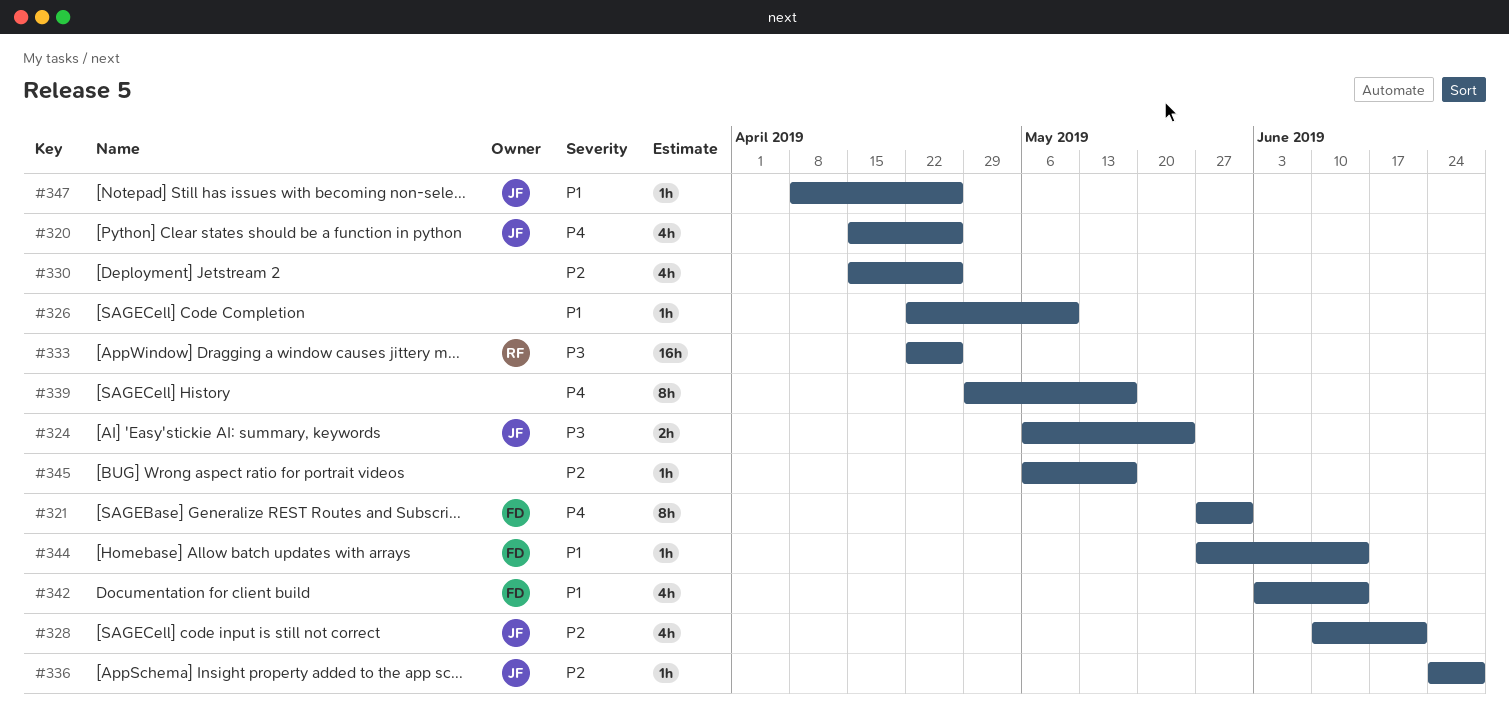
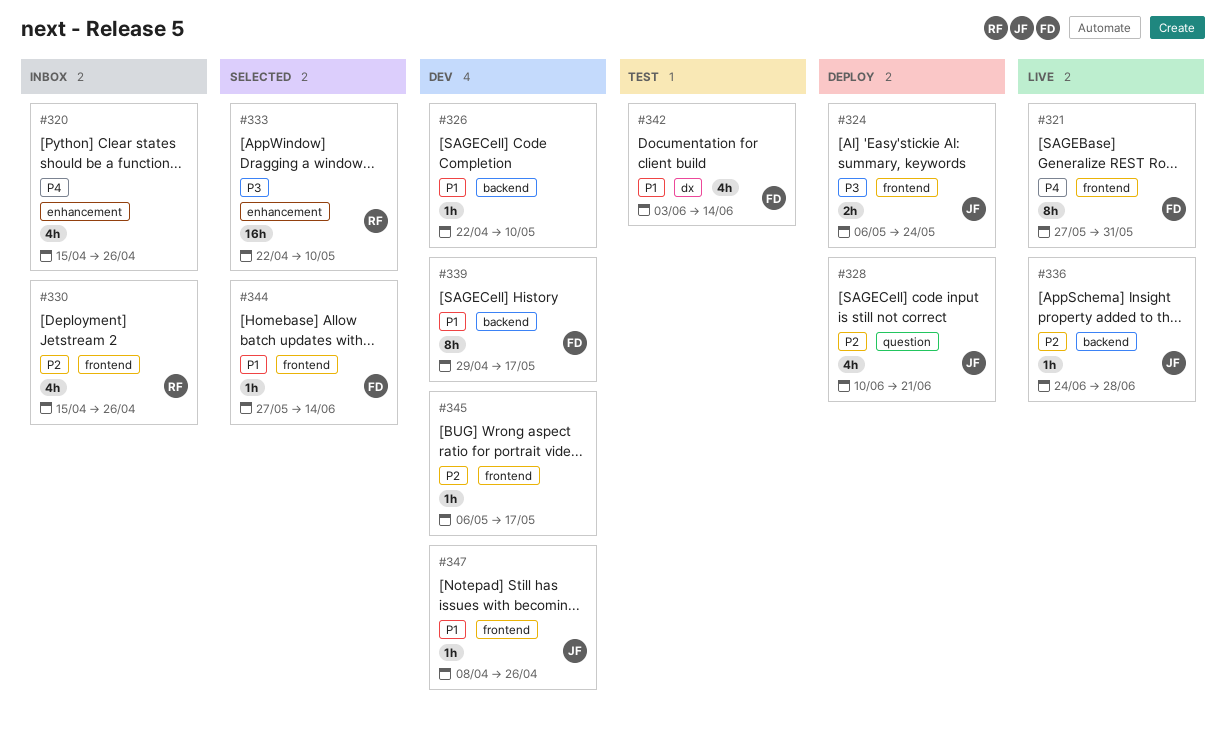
#320, owner: JF -> none
#330, owner: none -> RF
#333, due: Apr 26 -> May 10
#339, owner: none -> FD
#339, priority: P4 -> P1

